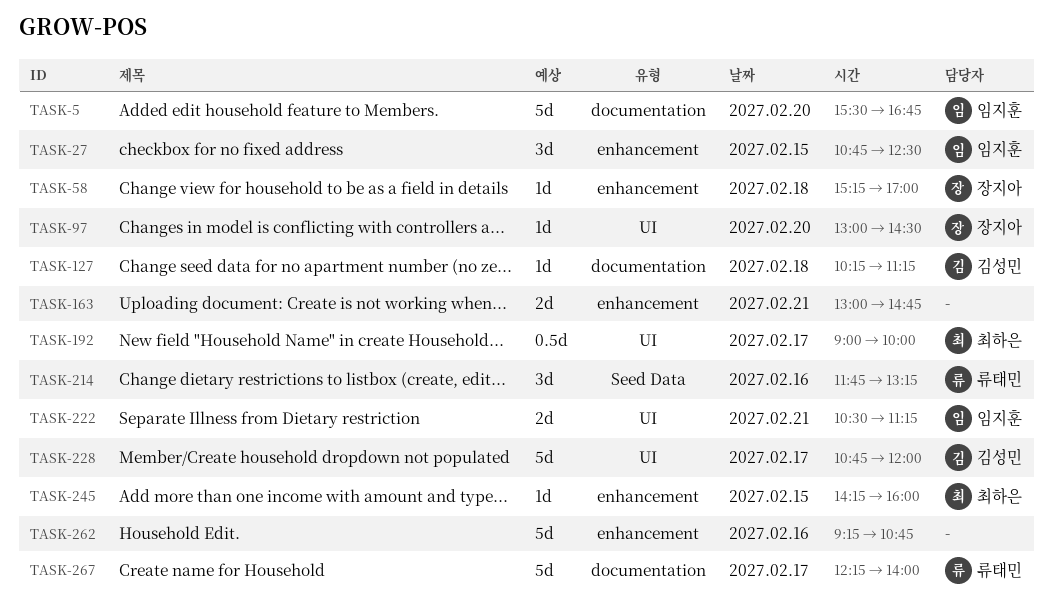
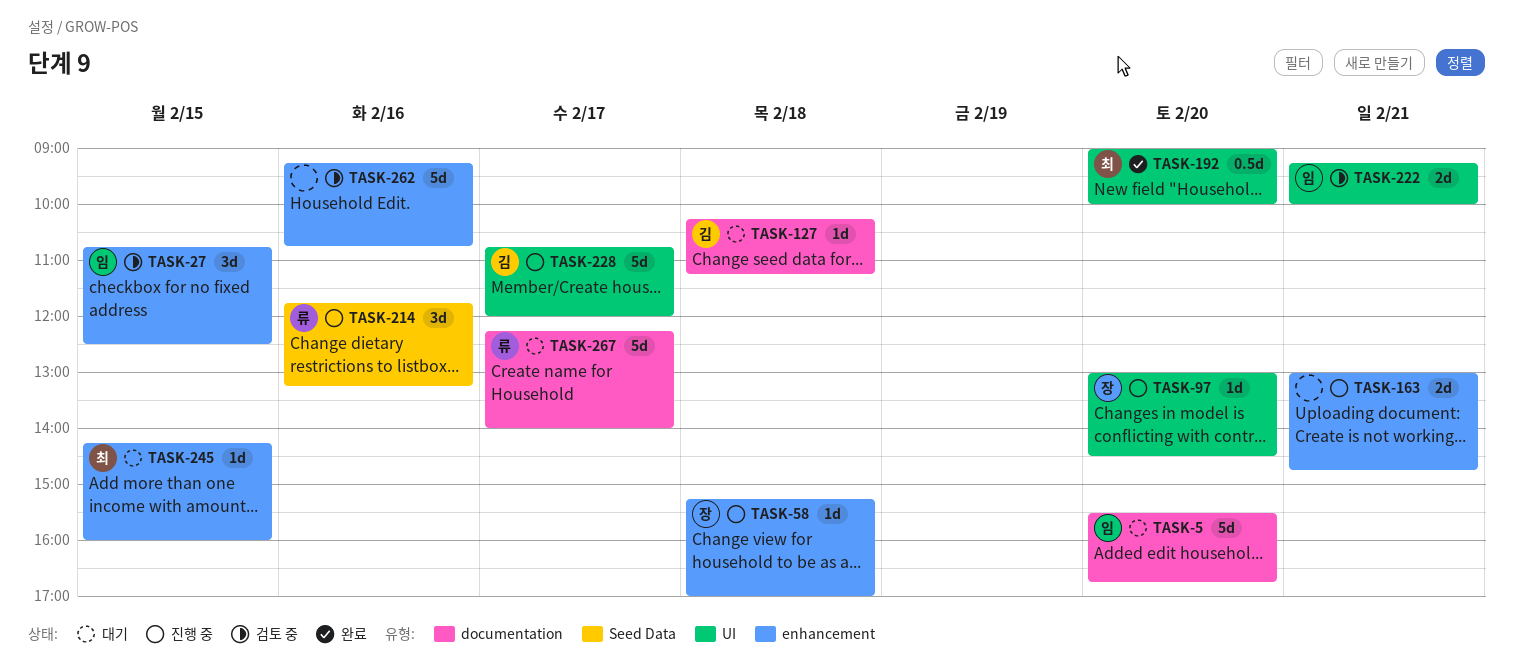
TASK-192, day: Feb 17 -> Feb 20
TASK-222, begins: 10:30 -> 09:15
TASK-222, ends: 11:15 -> 10:00

